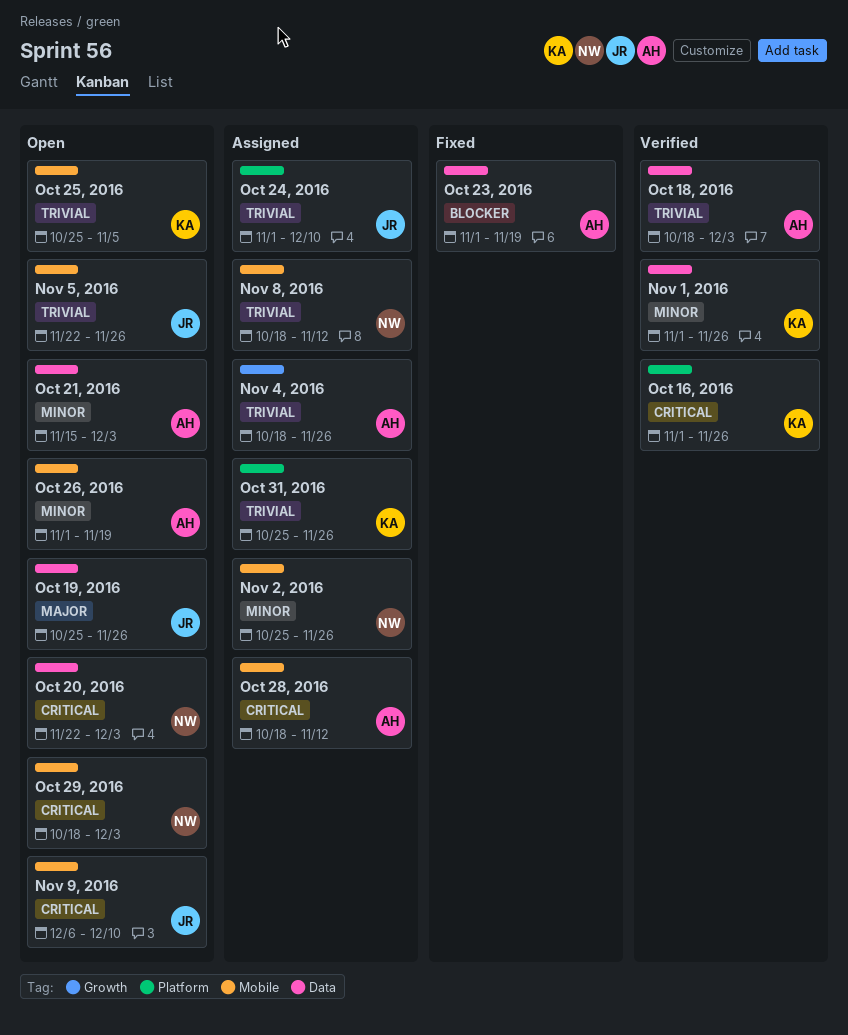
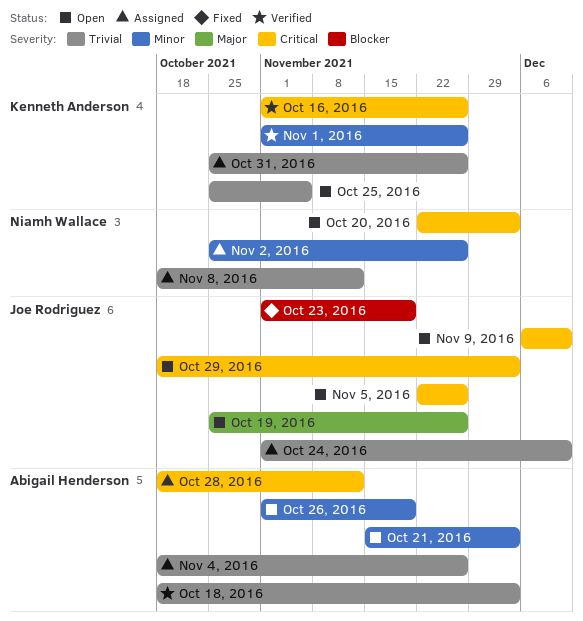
Nov 5, 2016, priority: Trivial -> Critical
Oct 23, 2016, owner: Abigail Henderson -> Joe Rodriguez
Oct 29, 2016, owner: Niamh Wallace -> Joe Rodriguez

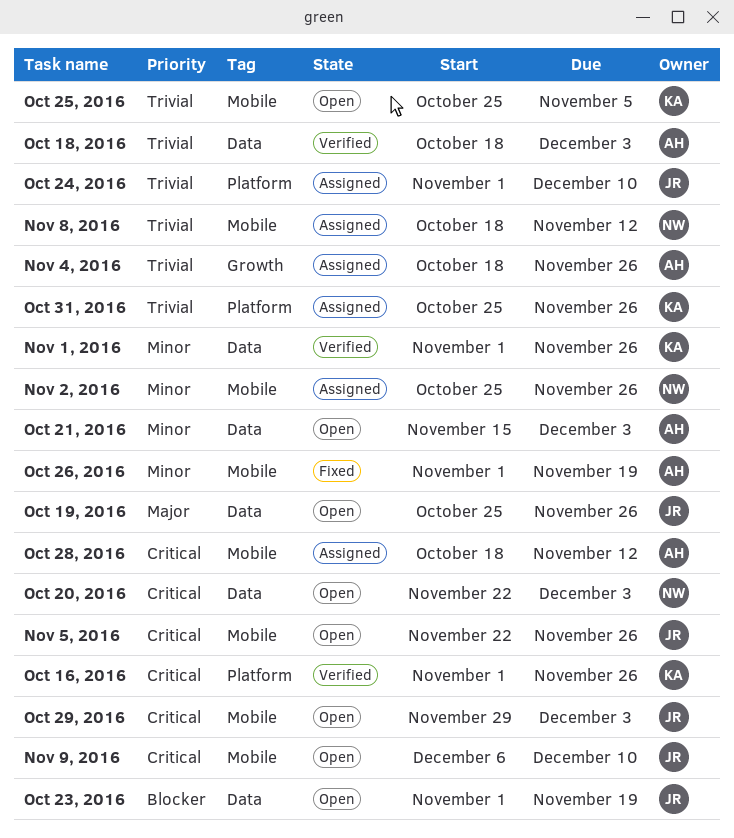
Oct 23, 2016, status: Fixed -> Open
Oct 26, 2016, status: Open -> Fixed
Oct 29, 2016, start: Oct 18 -> Nov 29

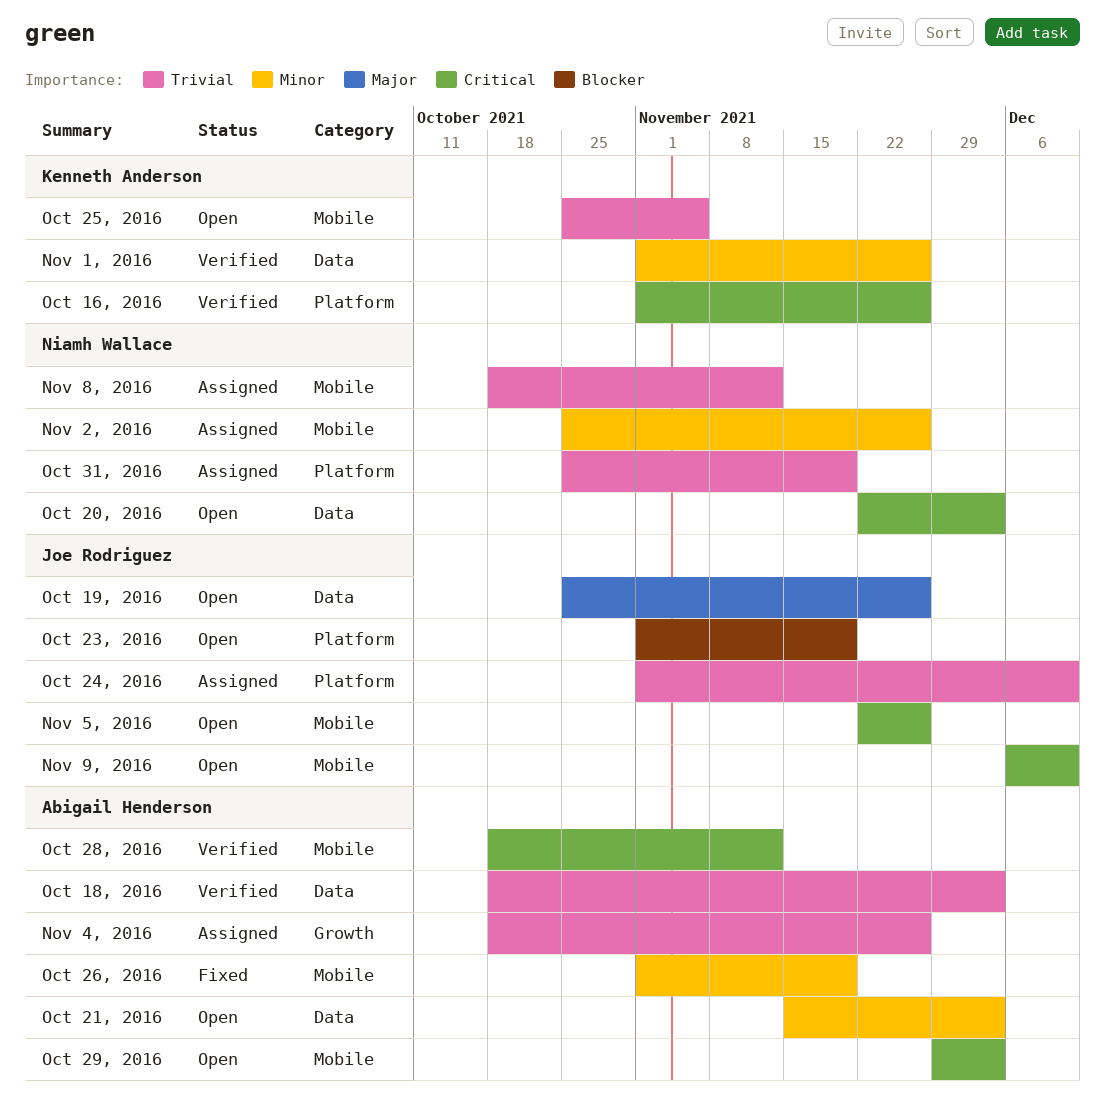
Oct 23, 2016, label: Data -> Platform
Oct 28, 2016, status: Assigned -> Verified
Oct 29, 2016, owner: Joe Rodriguez -> Abigail Henderson
Oct 31, 2016, owner: Kenneth Anderson -> Niamh Wallace
Oct 31, 2016, due: Nov 26 -> Nov 19

